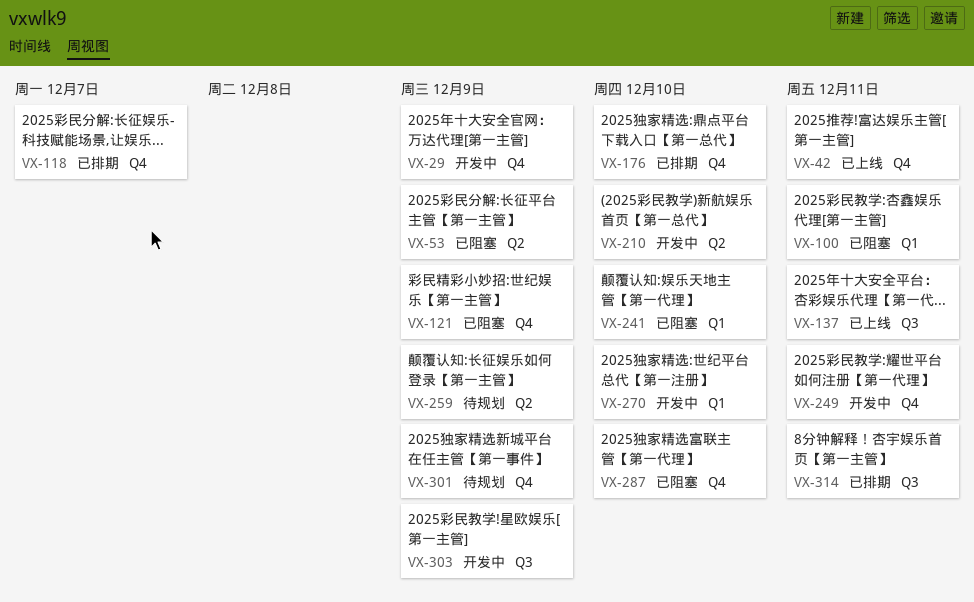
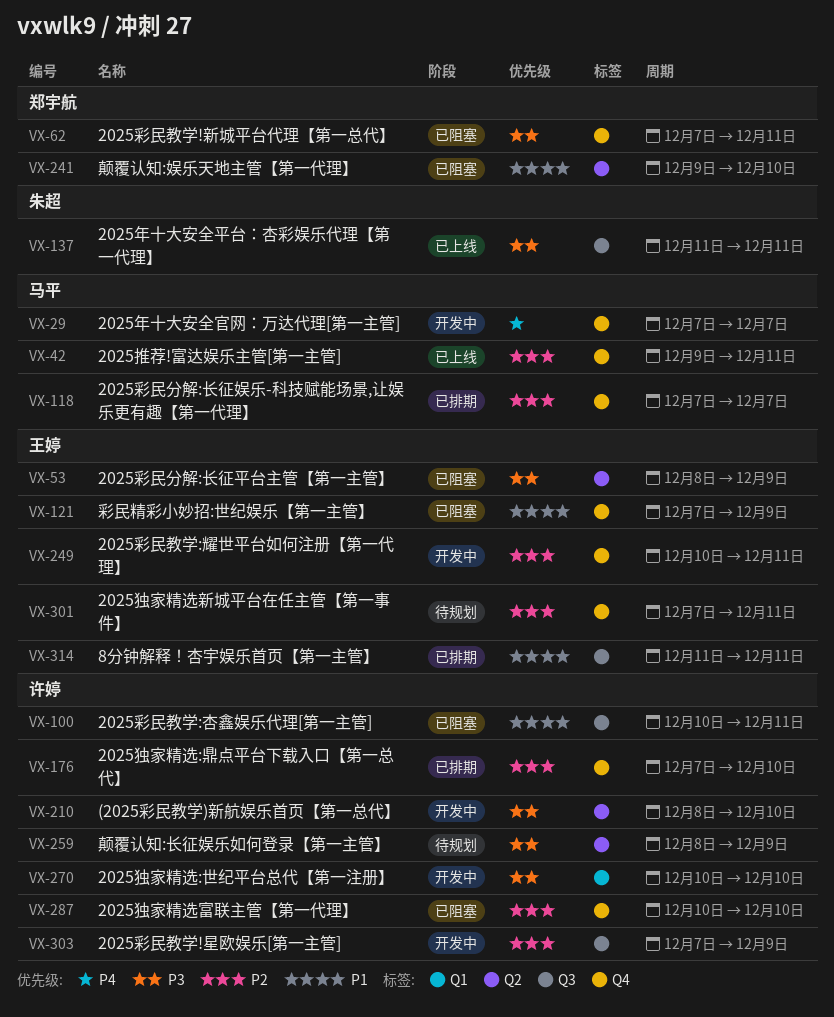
VX-29, due: Dec 9 -> Dec 7
VX-62: none -> present
VX-100, label: Q1 -> Q3
VX-241, label: Q1 -> Q2
VX-301, due: Dec 9 -> Dec 11

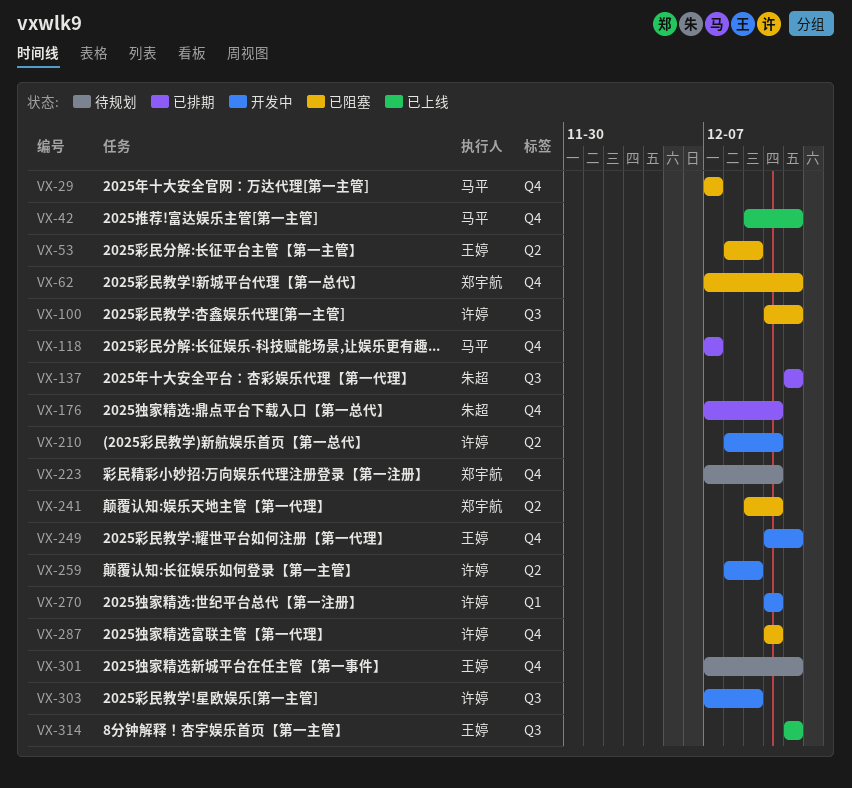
VX-29, status: 开发中 -> 已阻塞
VX-121: present -> none
VX-137, status: 已上线 -> 已排期
VX-176, owner: 许婷 -> 朱超
VX-223: none -> present
VX-259, status: 待规划 -> 开发中
VX-314, status: 已排期 -> 已上线

